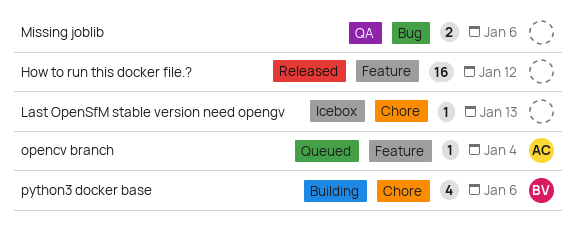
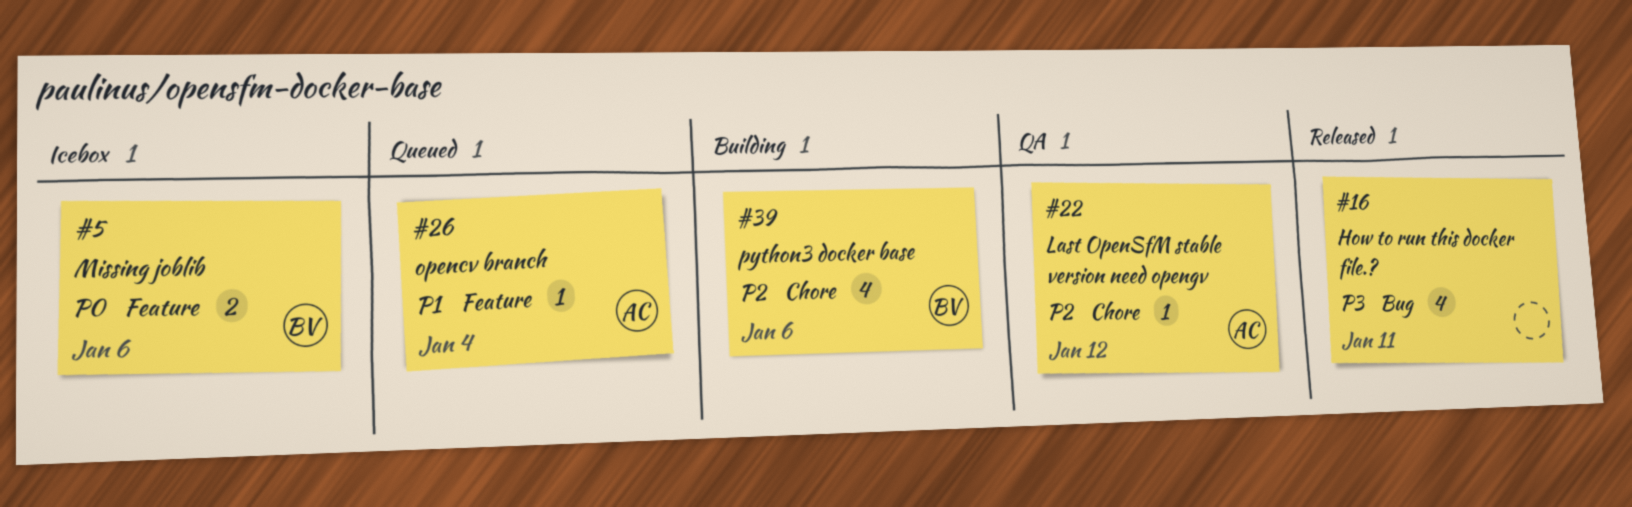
How to run this docker file.?, label: Feature -> Bug
How to run this docker file.?, estimate: 16 -> 4
How to run this docker file.?, due: Jan 12 -> Jan 11
Last OpenSfM stable version need opengv, status: Icebox -> QA
Last OpenSfM stable version need opengv, owner: none -> AC
Last OpenSfM stable version need opengv, due: Jan 13 -> Jan 12
Missing joblib, status: QA -> Icebox
Missing joblib, owner: none -> BV
Missing joblib, label: Bug -> Feature

